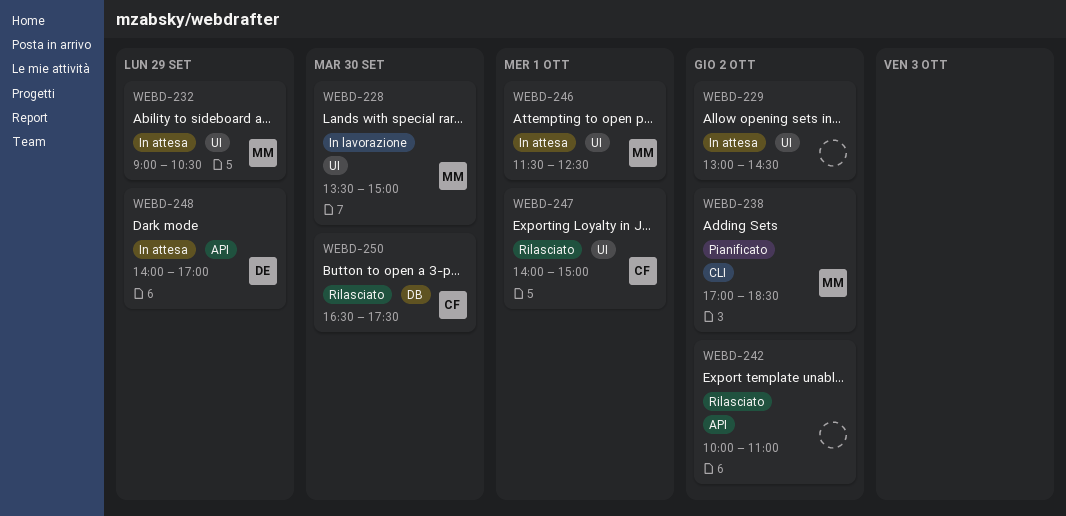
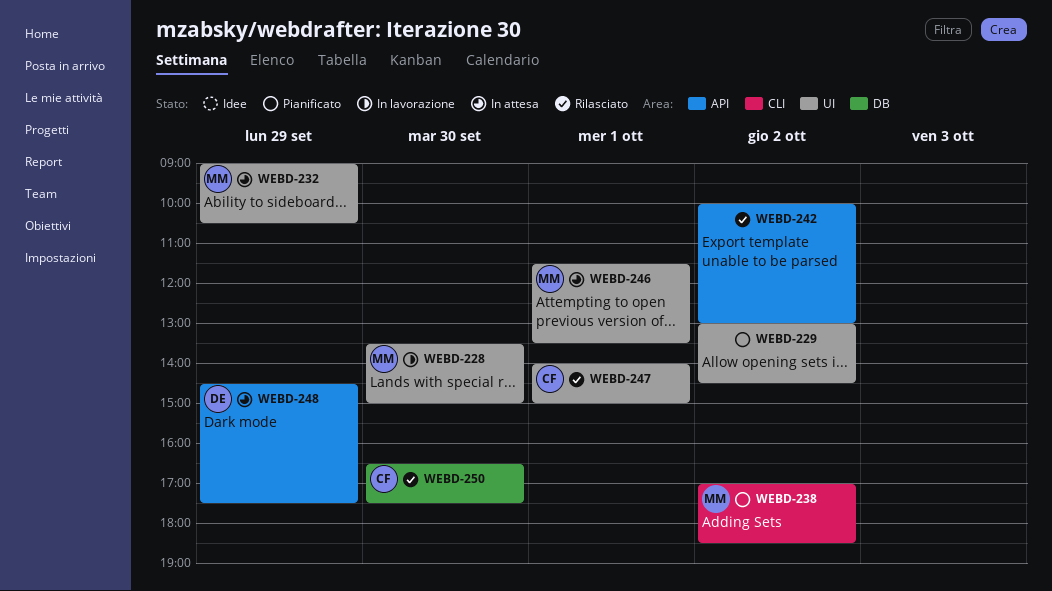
WEBD-229, status: In attesa -> Pianificato
WEBD-242, ends: 11:00 -> 13:00
WEBD-246, ends: 12:30 -> 13:30
WEBD-248, begins: 14:00 -> 14:30
WEBD-248, ends: 17:00 -> 17:30

